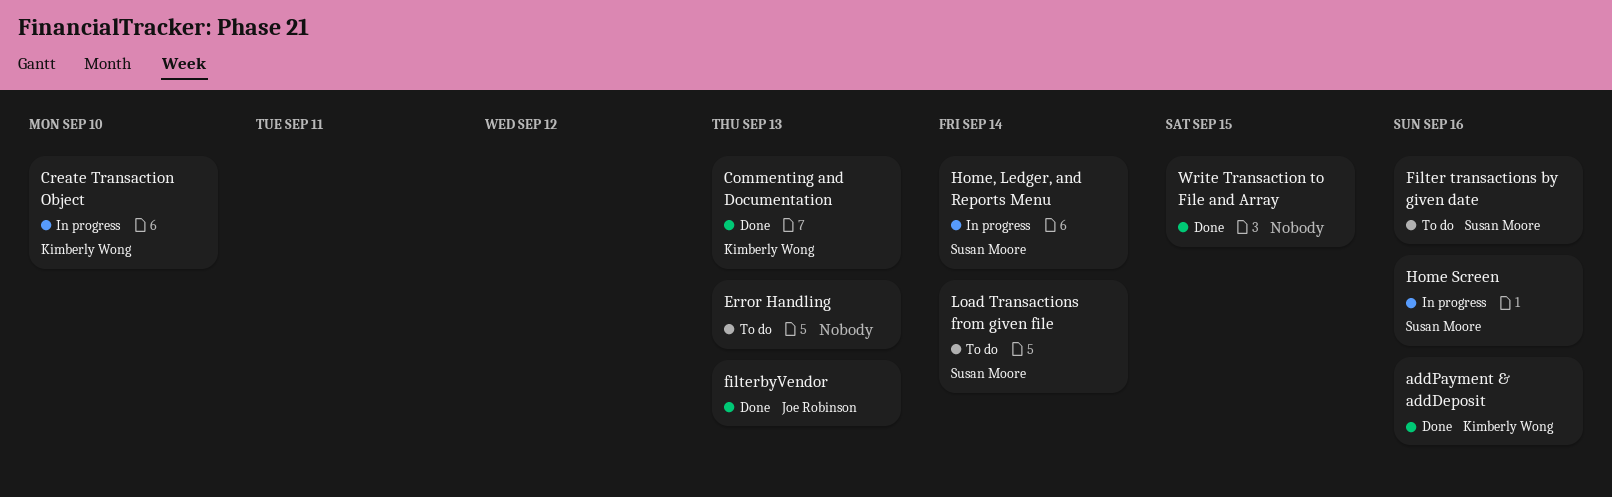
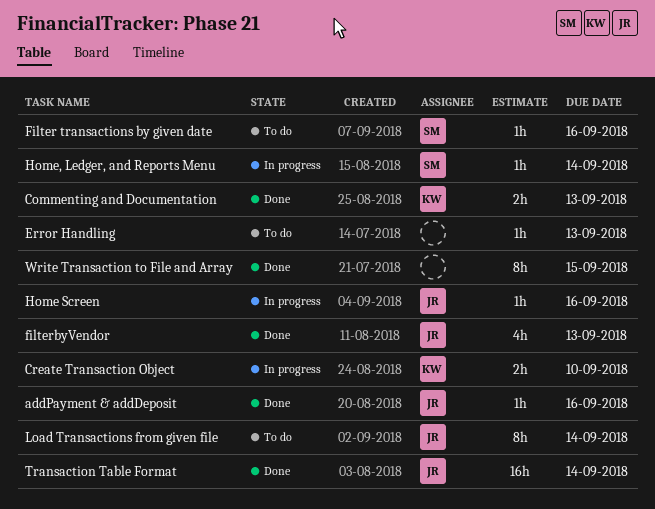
addPayment & addDeposit, owner: Kimberly Wong -> Joe Robinson
Home Screen, owner: Susan Moore -> Joe Robinson
Load Transactions from given file, owner: Susan Moore -> Joe Robinson
Transaction Table Format: none -> present

